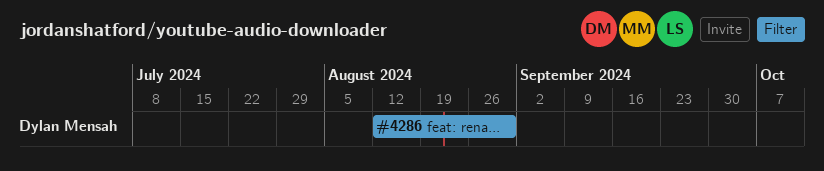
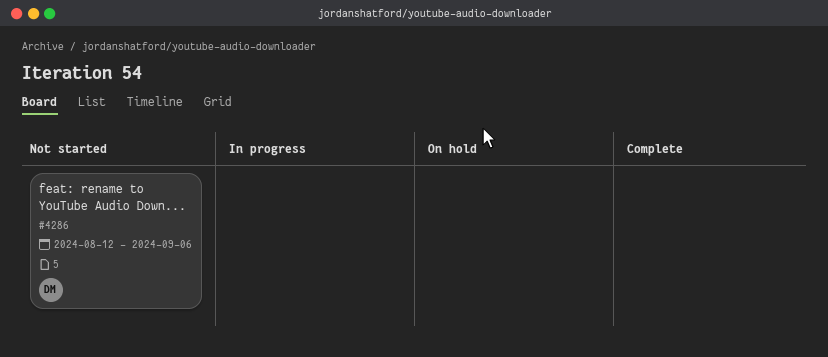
#4286, due: Aug 30 -> Sep 6

